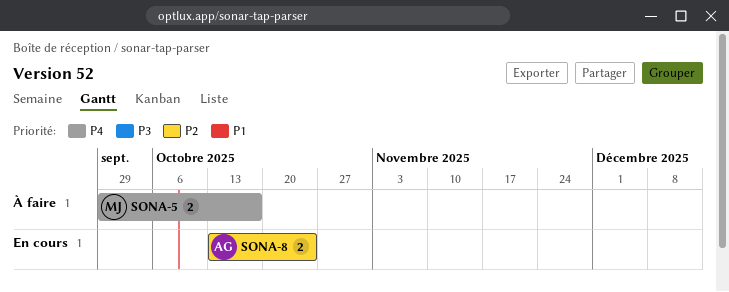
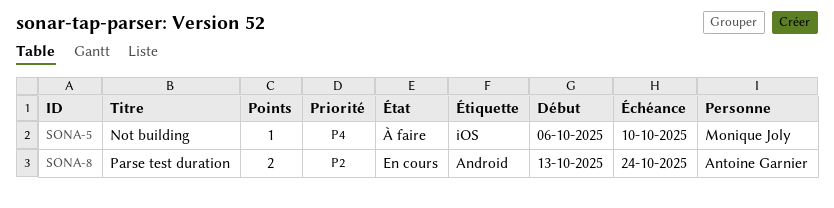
SONA-5, estimate: 2 -> 1
SONA-5, start: Sep 29 -> Oct 6
SONA-5, due: Oct 17 -> Oct 10

